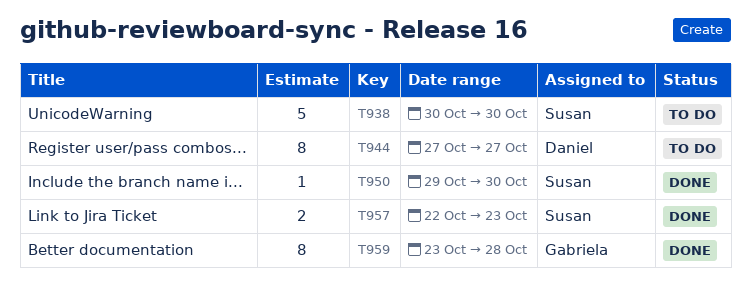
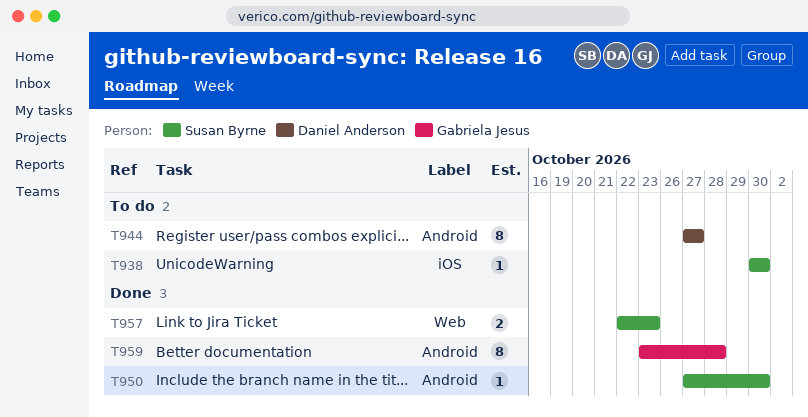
T938, estimate: 5 -> 1
T950, start: Oct 29 -> Oct 27

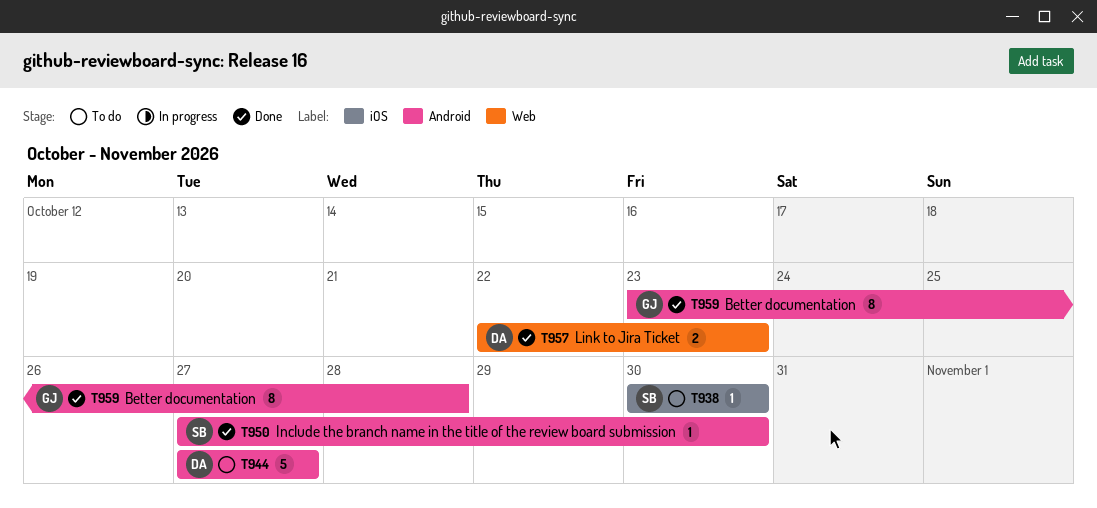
T944, estimate: 8 -> 5
T957, owner: Susan Byrne -> Daniel Anderson

